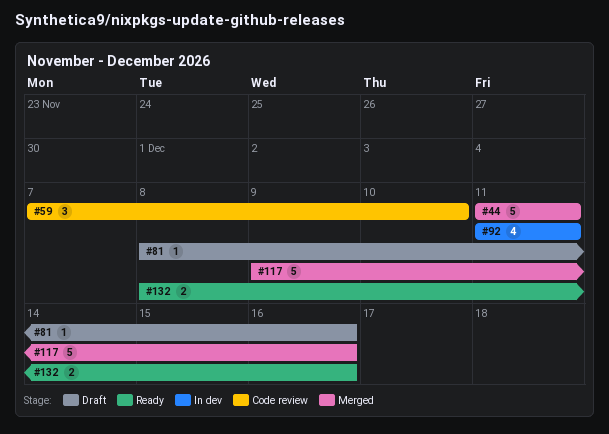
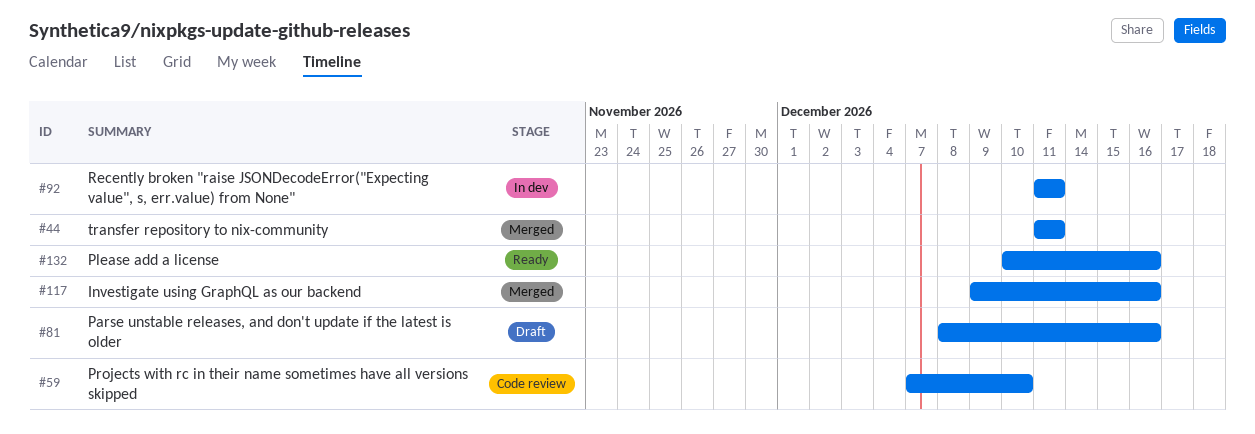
#132, start: Dec 8 -> Dec 10

